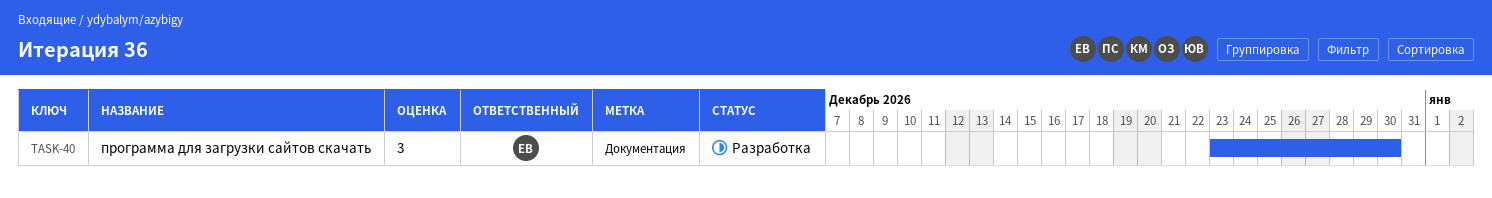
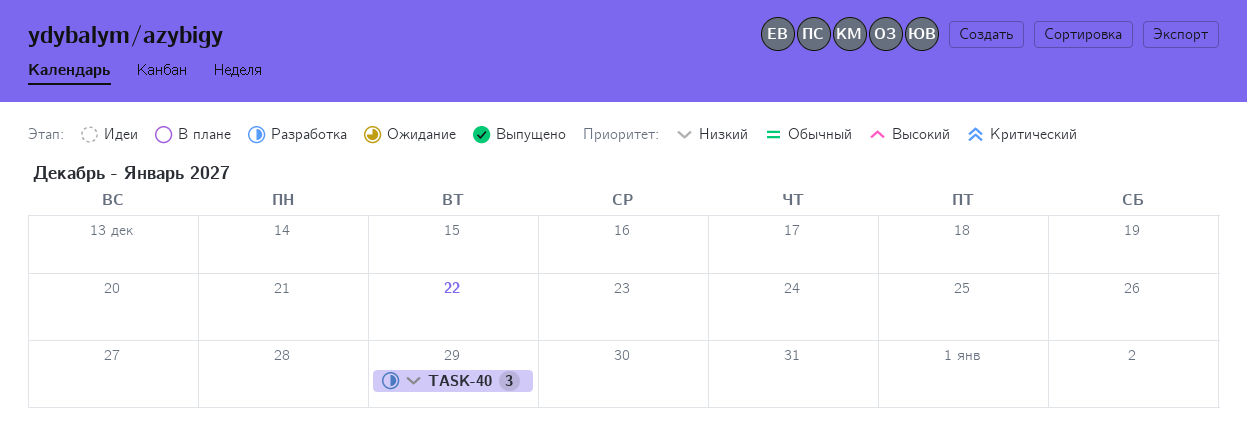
TASK-40, start: Dec 23 -> Dec 29
TASK-40, due: Dec 30 -> Dec 29

